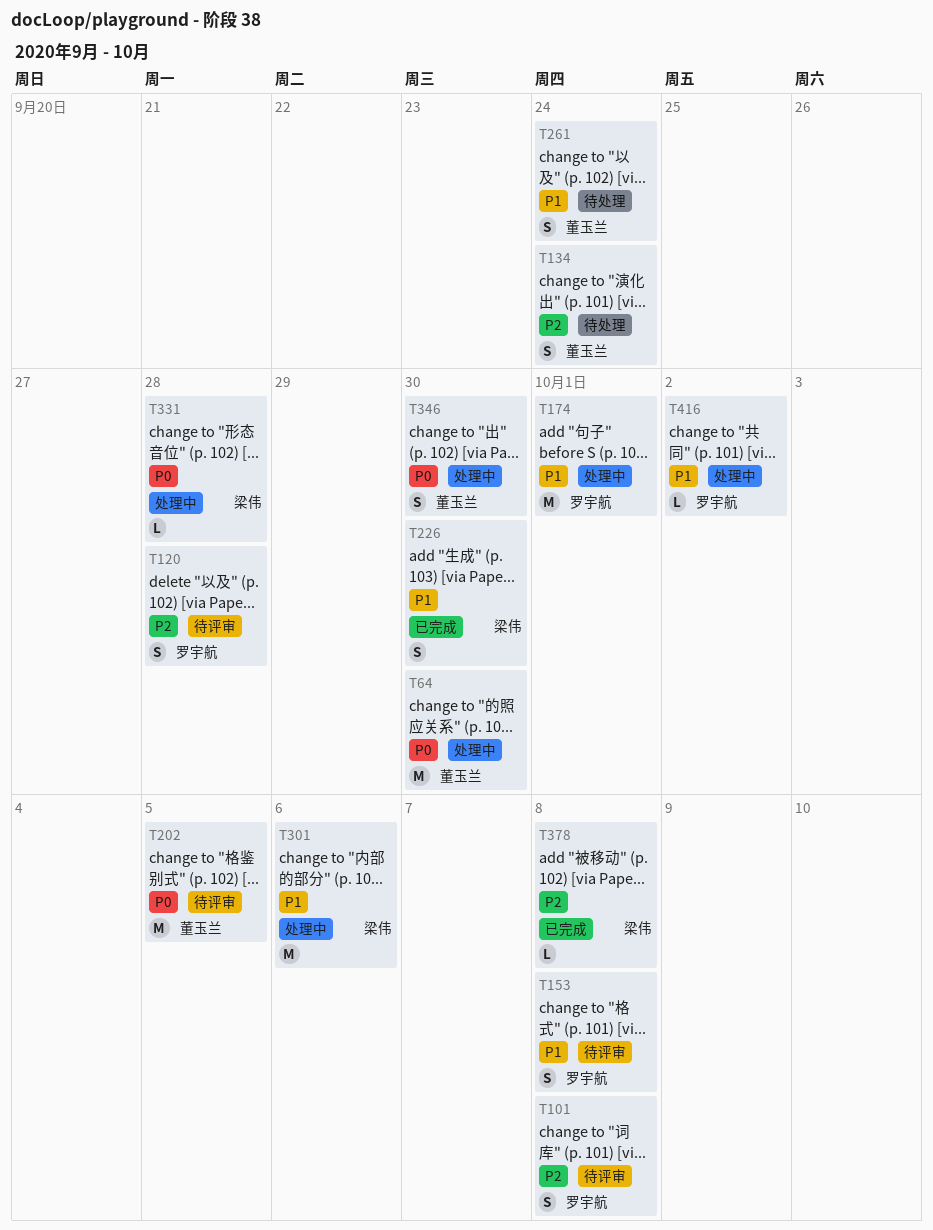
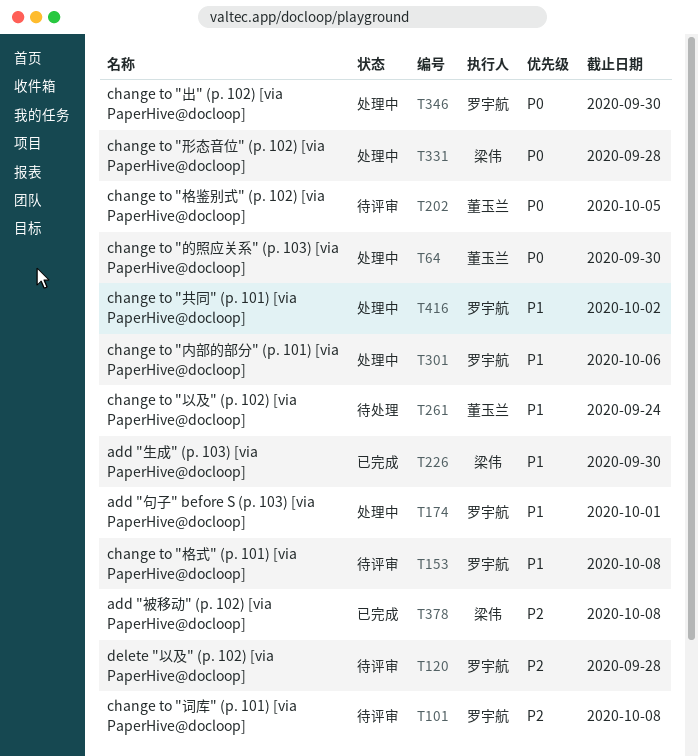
T134: present -> none
T301, owner: 梁伟 -> 罗宇航
T346, owner: 董玉兰 -> 罗宇航

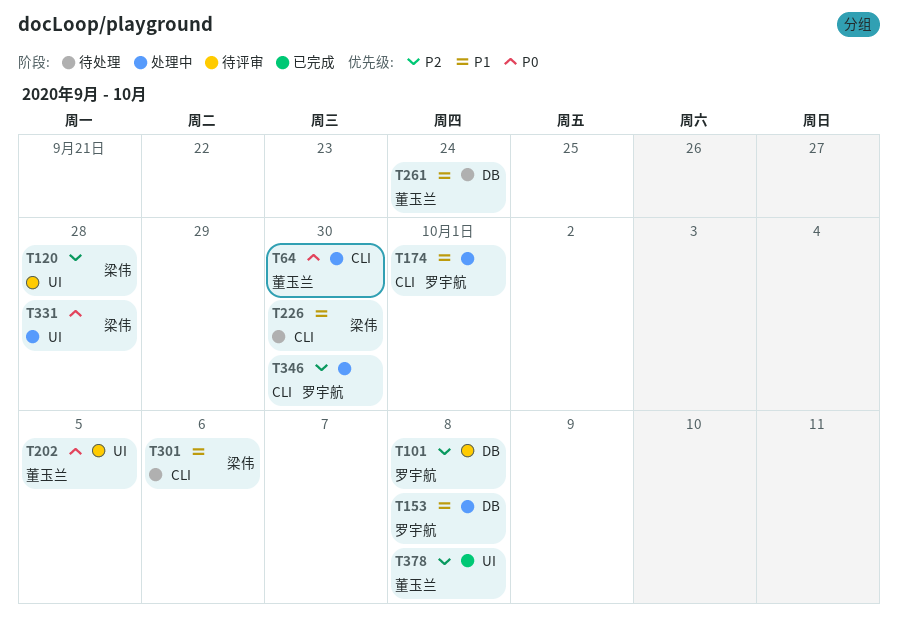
T120, owner: 罗宇航 -> 梁伟
T153, status: 待评审 -> 处理中
T226, status: 已完成 -> 待处理
T301, status: 处理中 -> 待处理
T301, owner: 罗宇航 -> 梁伟
T346, priority: P0 -> P2
T378, owner: 梁伟 -> 董玉兰
T416: present -> none

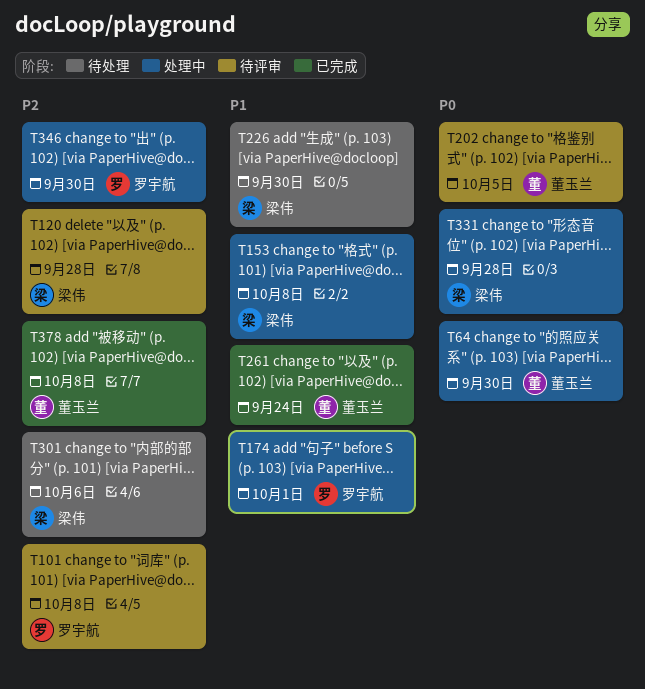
T153, owner: 罗宇航 -> 梁伟
T261, status: 待处理 -> 已完成
T301, priority: P1 -> P2

